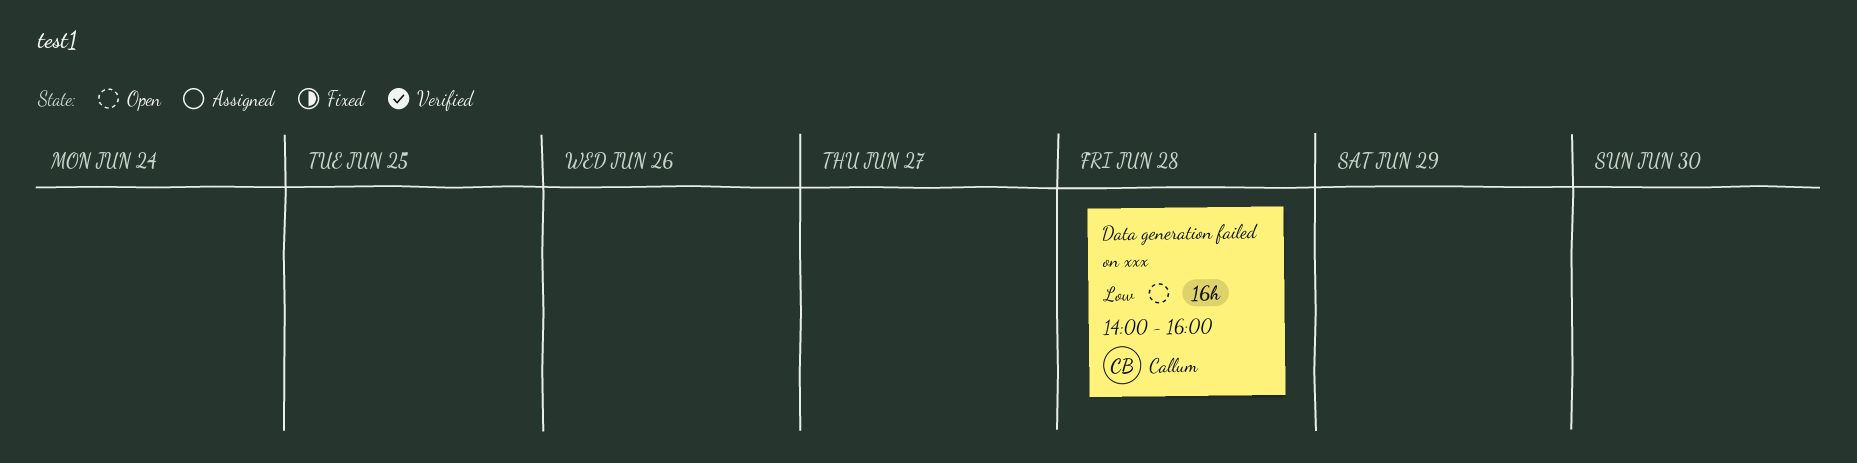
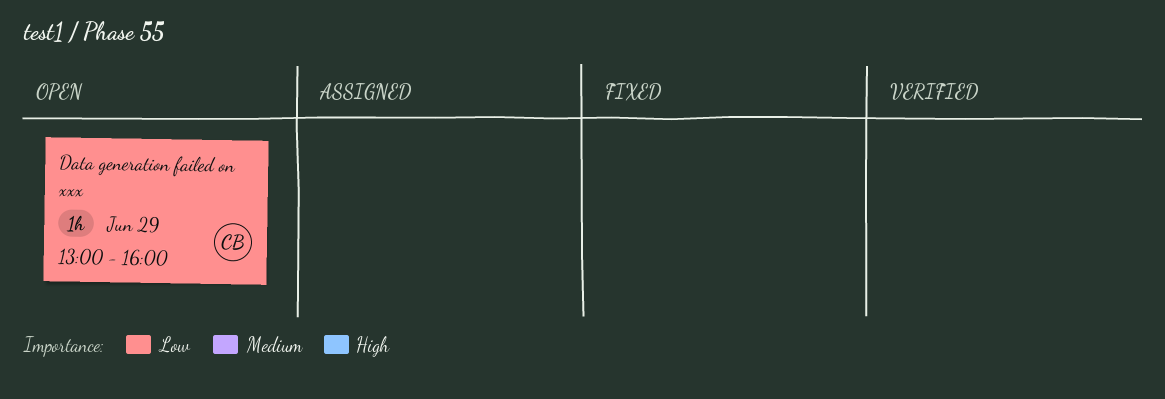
Data generation failed on xxx, estimate: 16h -> 1h
Data generation failed on xxx, day: Jun 28 -> Jun 29
Data generation failed on xxx, begins: 14:00 -> 13:00

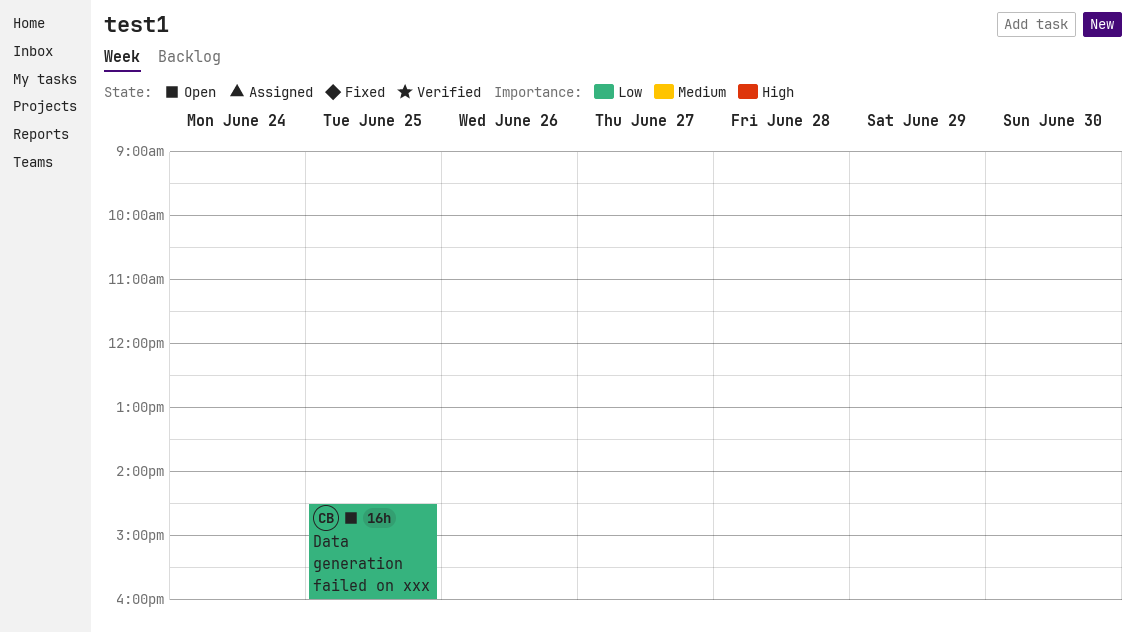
Data generation failed on xxx, estimate: 1h -> 16h
Data generation failed on xxx, day: Jun 29 -> Jun 25
Data generation failed on xxx, begins: 13:00 -> 14:30

